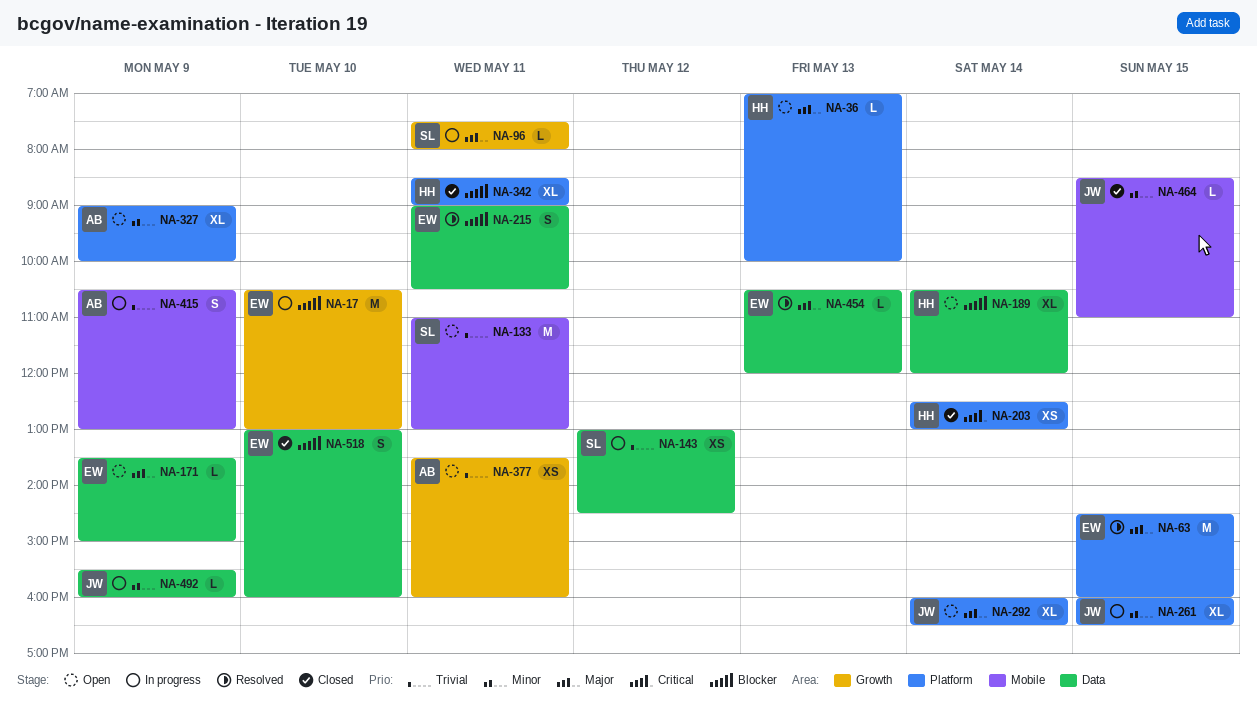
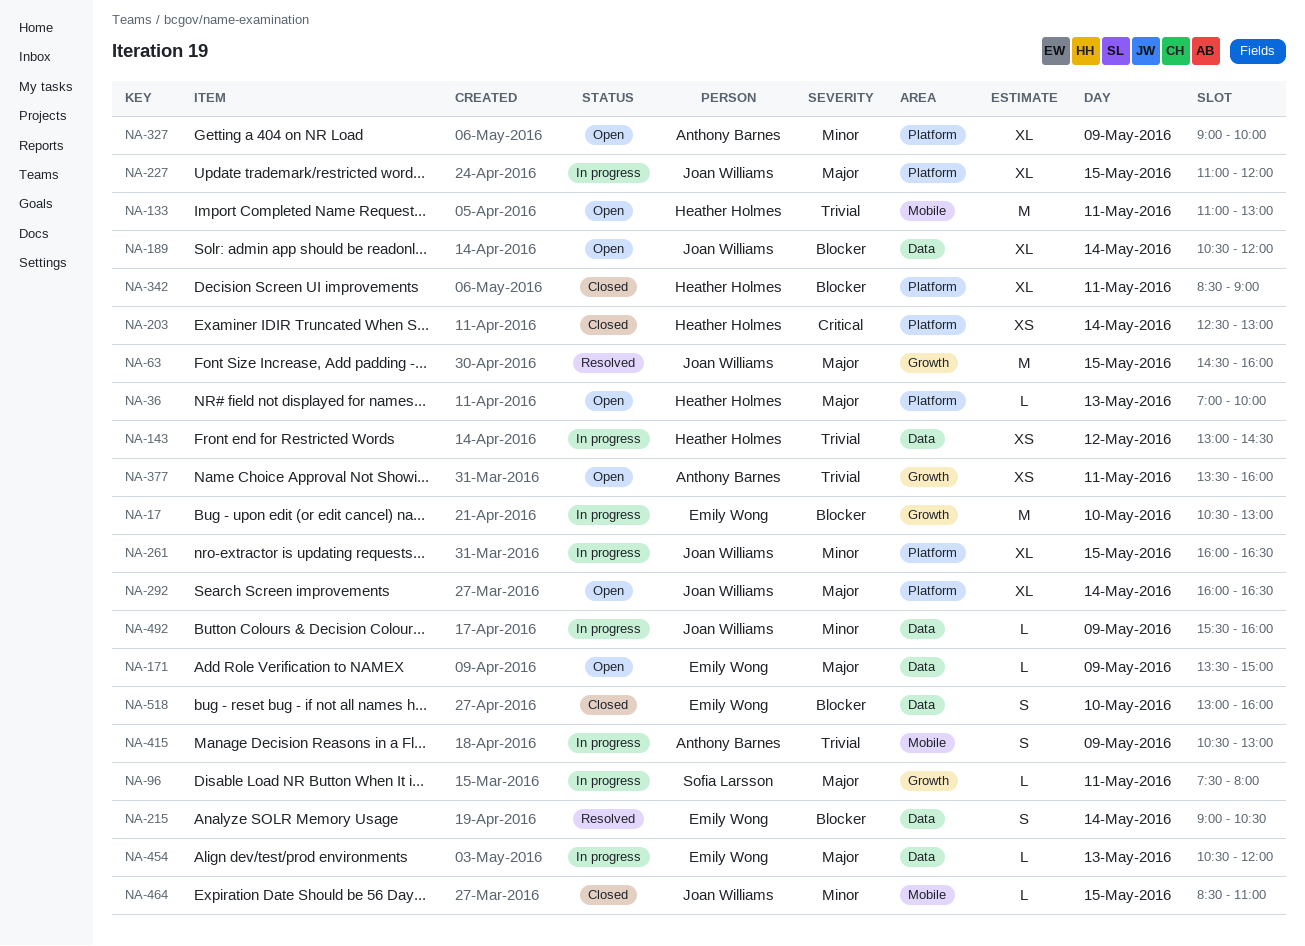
NA-63, owner: Emily Wong -> Joan Williams
NA-63, label: Platform -> Growth
NA-133, owner: Sofia Larsson -> Heather Holmes
NA-143, owner: Sofia Larsson -> Heather Holmes
NA-189, owner: Heather Holmes -> Joan Williams
NA-215, day: May 11 -> May 14
NA-227: none -> present
NA-454, status: Resolved -> In progress

